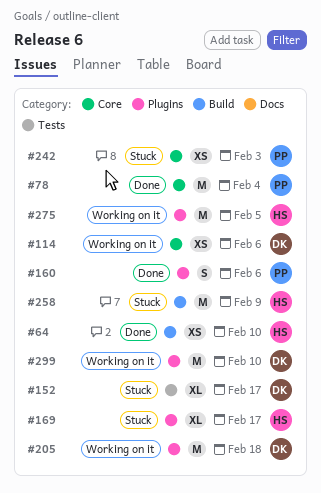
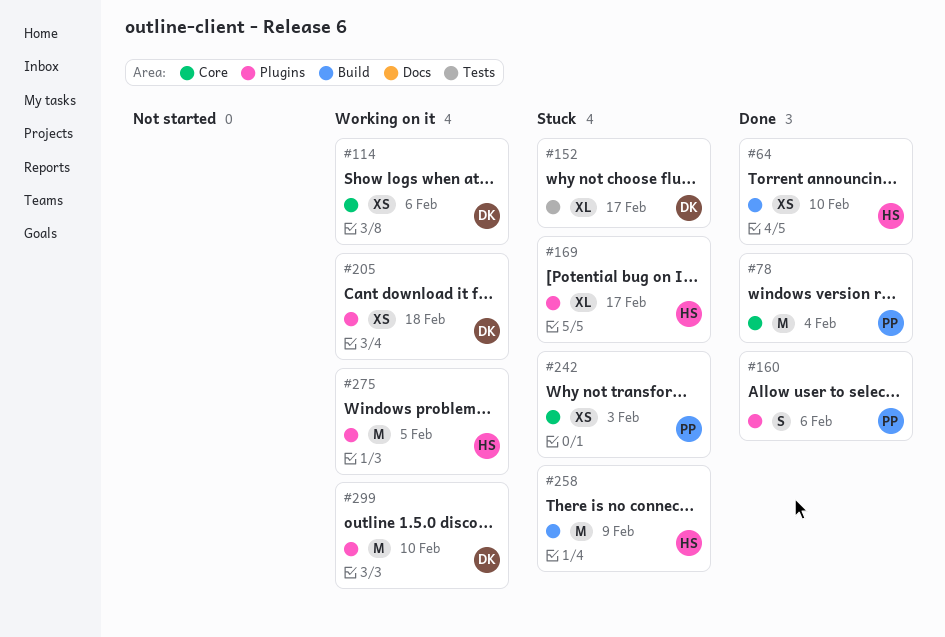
#205, estimate: M -> XS

